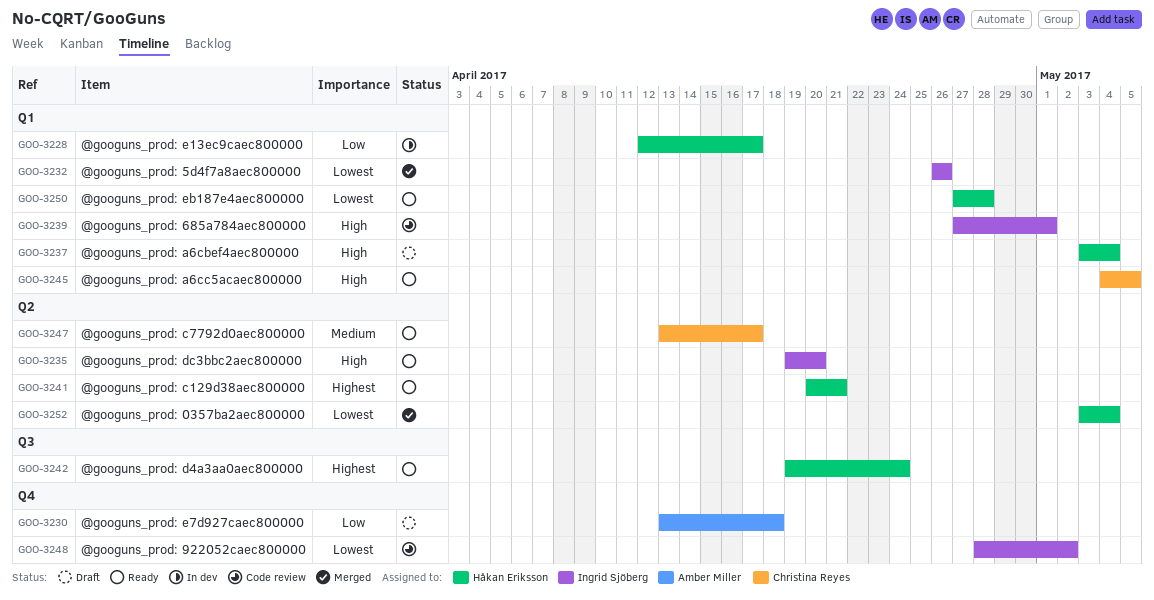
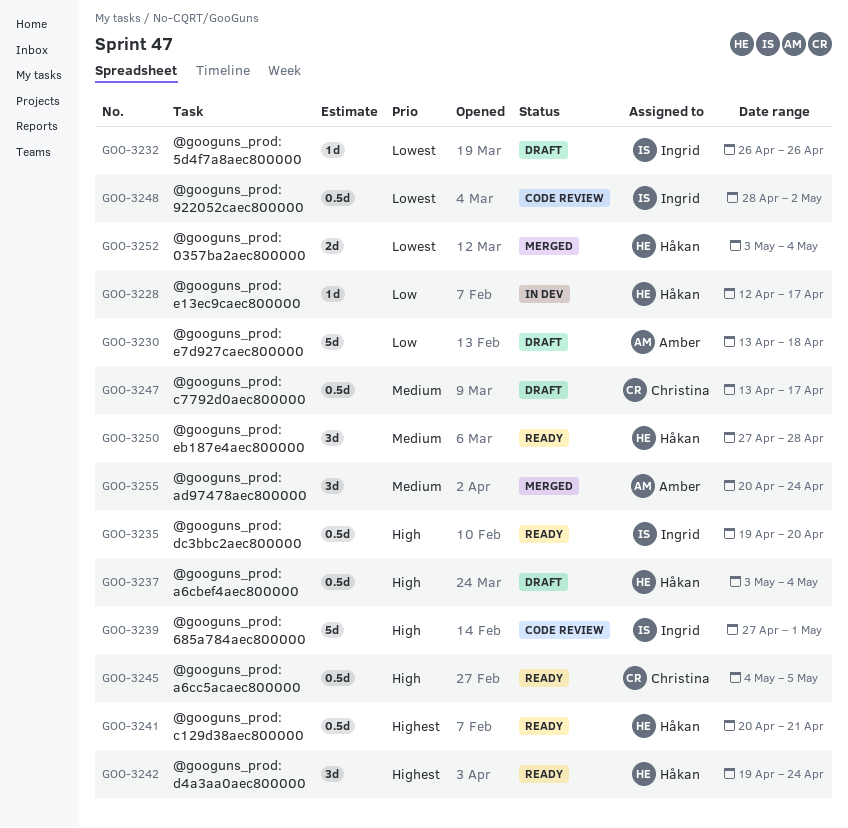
GOO-3232, status: Merged -> Draft
GOO-3247, status: Ready -> Draft
GOO-3250, priority: Lowest -> Medium
GOO-3255: none -> present

